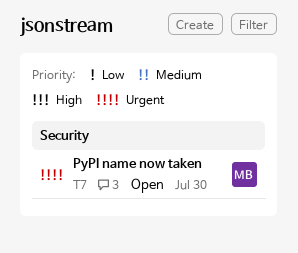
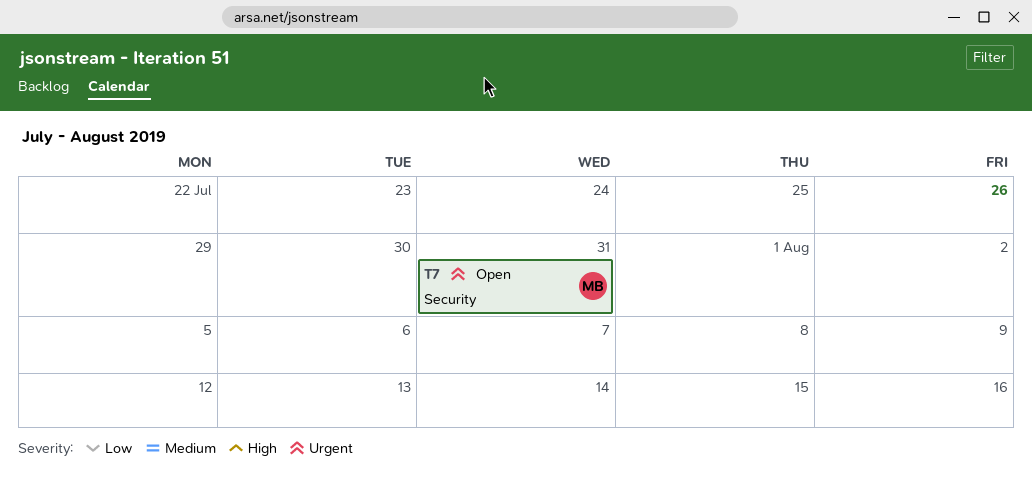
T7, due: Jul 30 -> Jul 31

